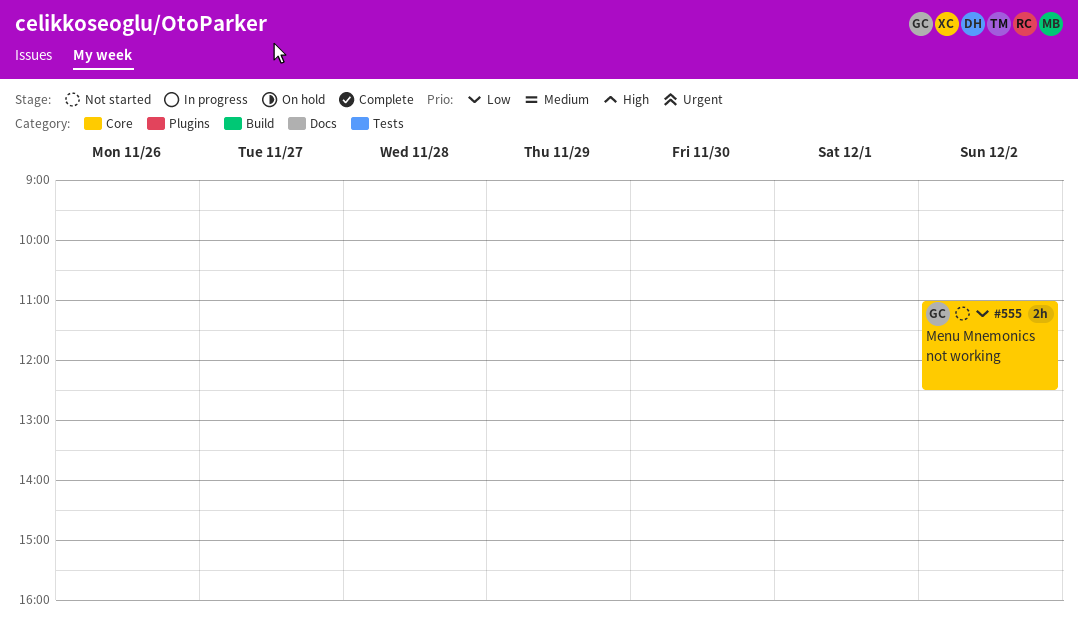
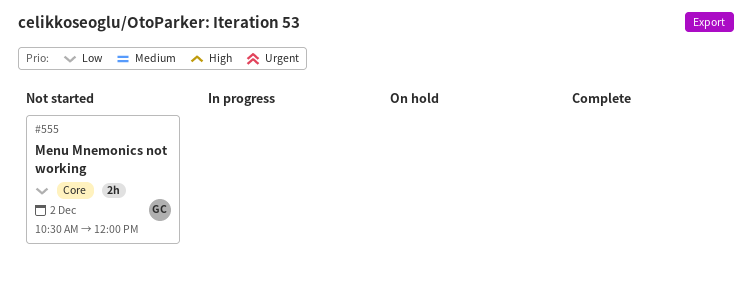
#555, begins: 11:00 -> 10:30
#555, ends: 12:30 -> 12:00

